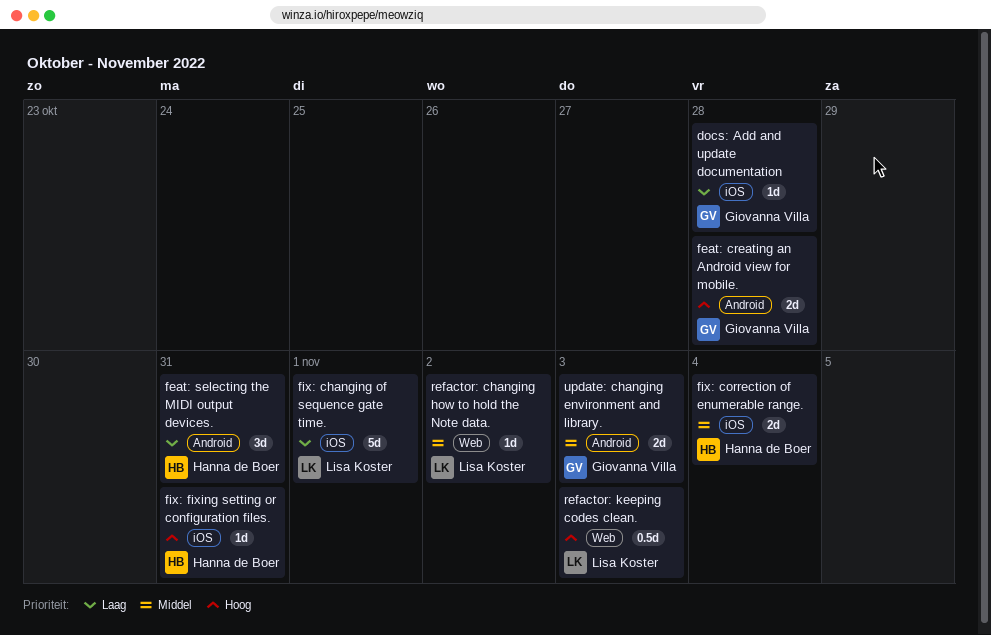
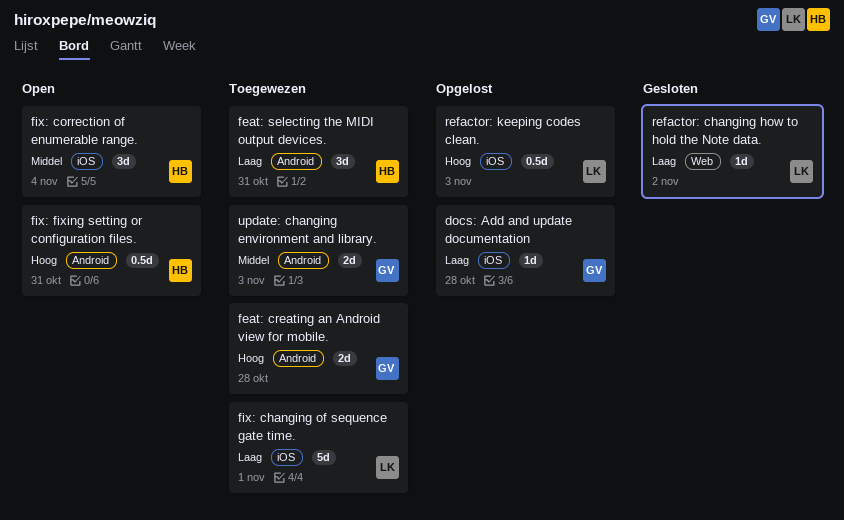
fix: correction of enumerable range., estimate: 2d -> 3d
fix: fixing setting or configuration files., label: iOS -> Android
fix: fixing setting or configuration files., estimate: 1d -> 0.5d
refactor: changing how to hold the Note data., priority: Middel -> Laag
refactor: keeping codes clean., label: Web -> iOS

